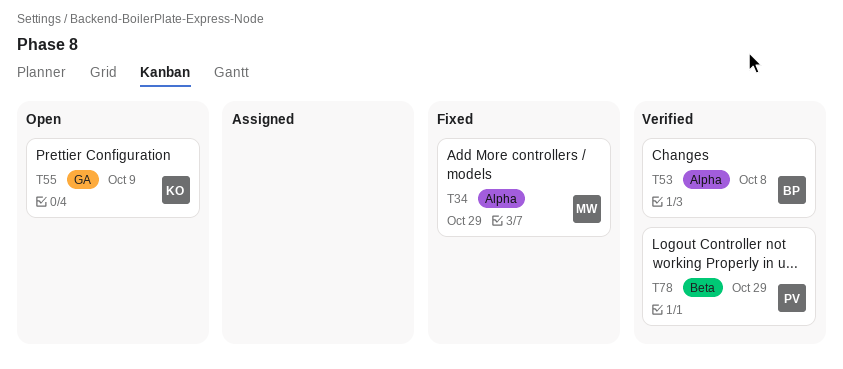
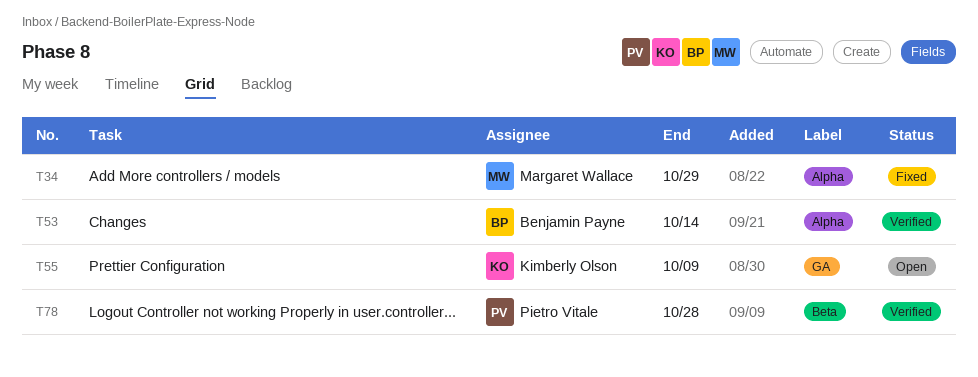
T53, due: Oct 8 -> Oct 14
T78, due: Oct 29 -> Oct 28

